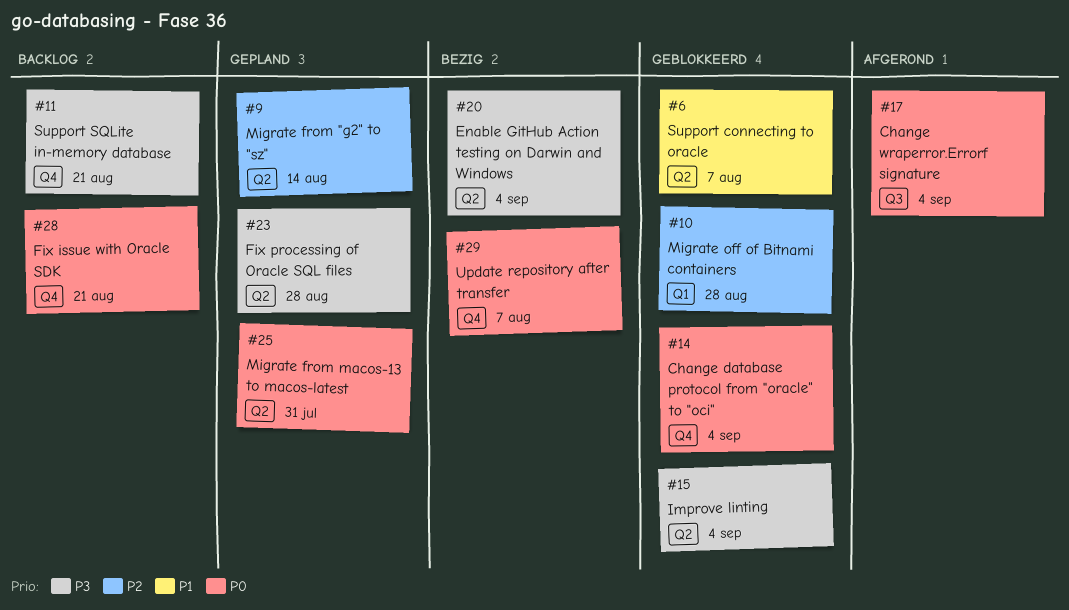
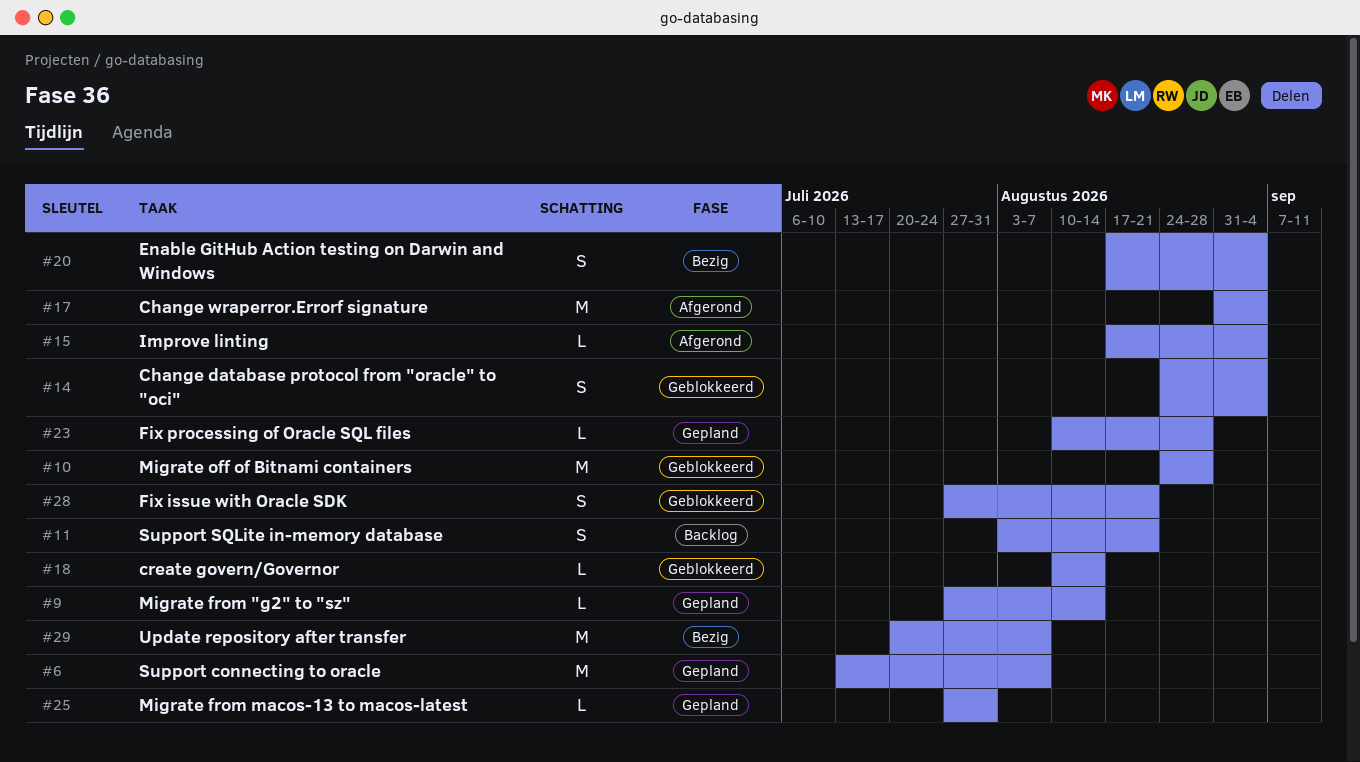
#6, status: Geblokkeerd -> Gepland
#15, status: Geblokkeerd -> Afgerond
#18: none -> present
#28, status: Backlog -> Geblokkeerd

